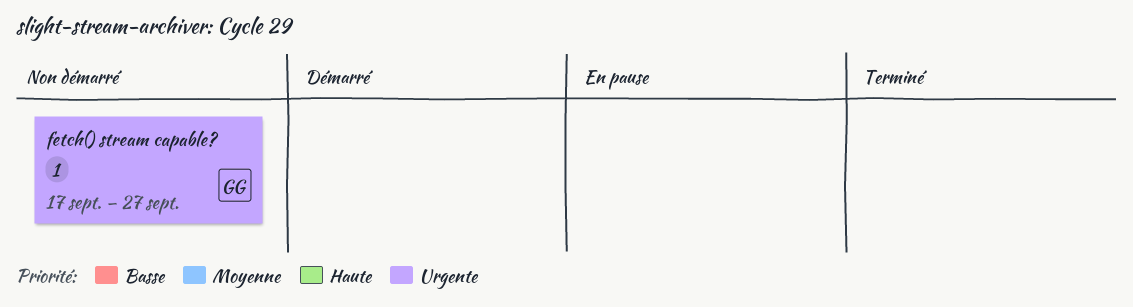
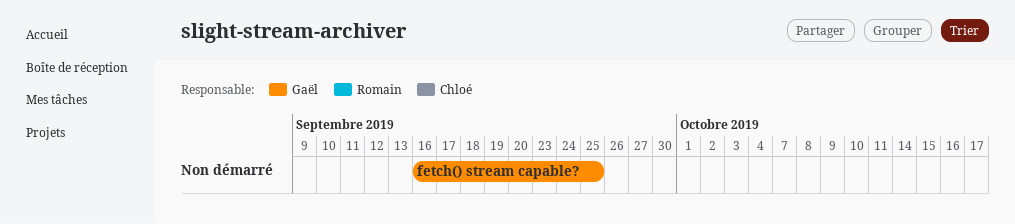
fetch() stream capable?, start: Sep 17 -> Sep 16
fetch() stream capable?, due: Sep 27 -> Sep 25

